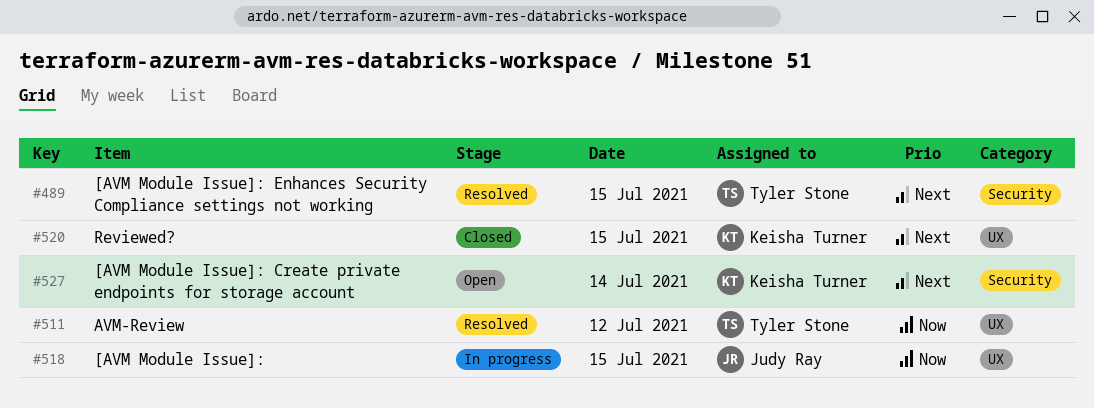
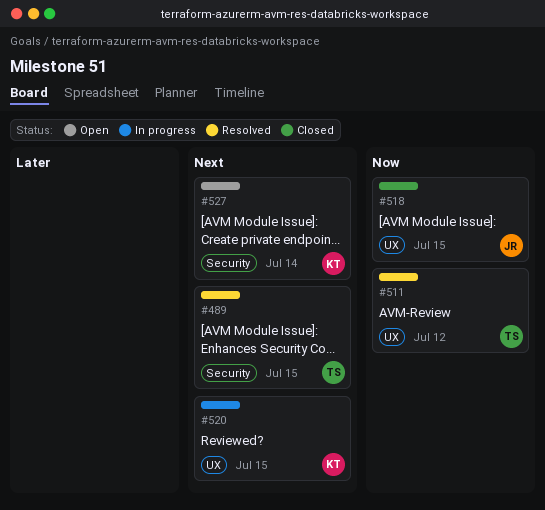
#518, status: In progress -> Closed
#520, status: Closed -> In progress

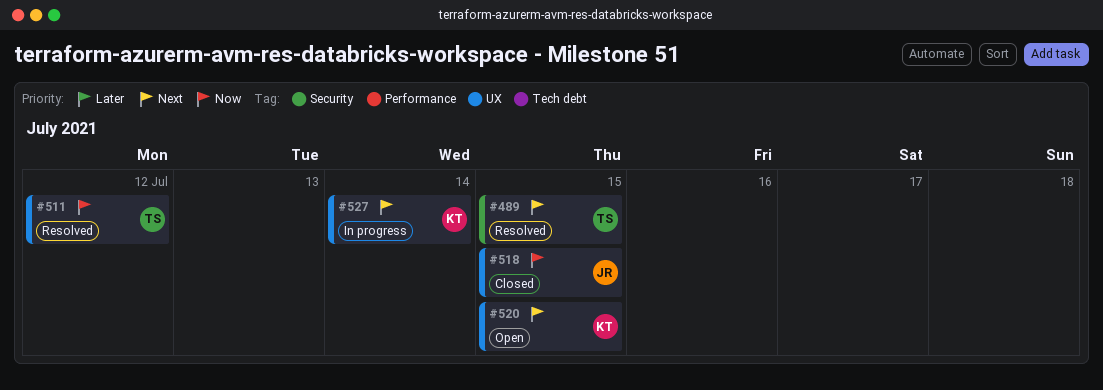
#520, status: In progress -> Open
#527, status: Open -> In progress
#527, label: Security -> UX

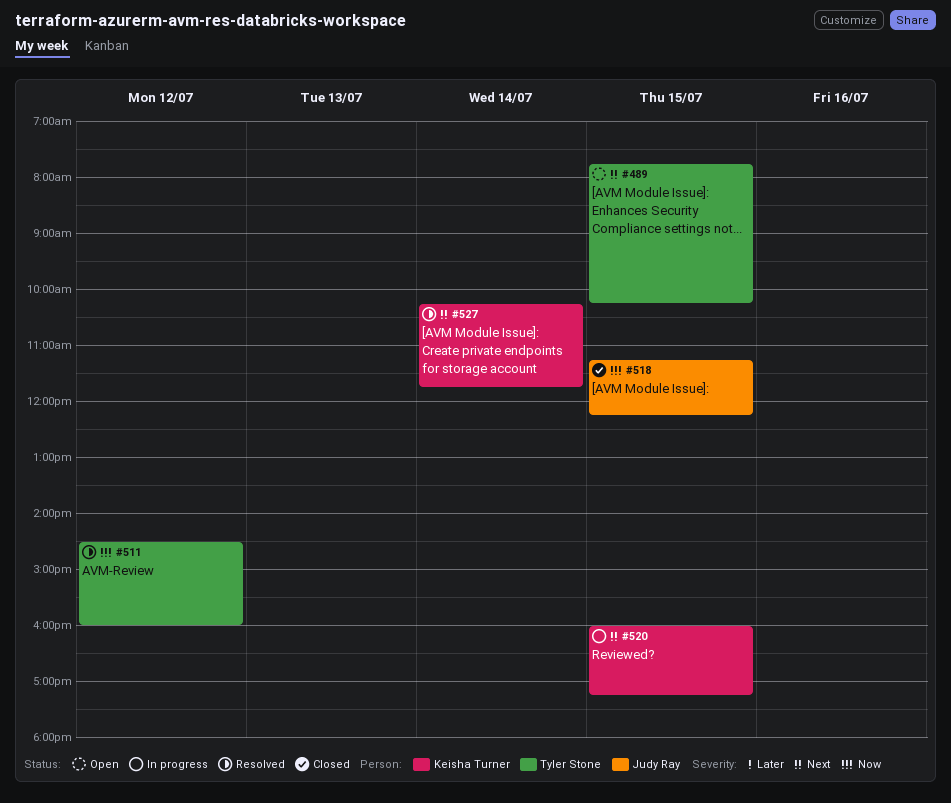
#489, status: Resolved -> Open
#520, status: Open -> In progress
#527, status: In progress -> Resolved

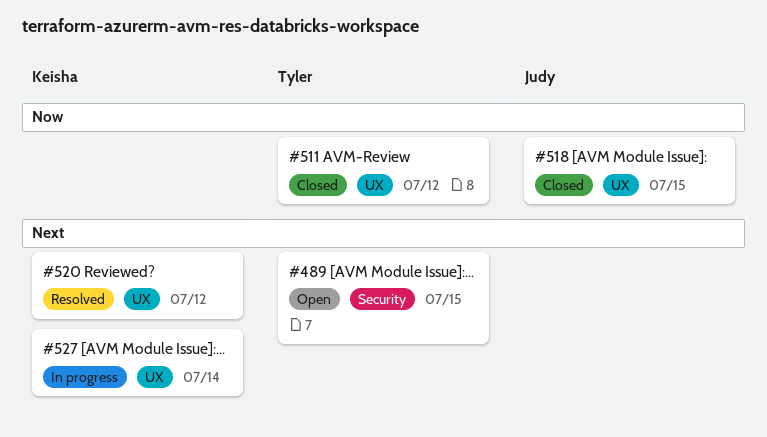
#511, status: Resolved -> Closed
#520, status: In progress -> Resolved
#520, day: Jul 15 -> Jul 12
#527, status: Resolved -> In progress

